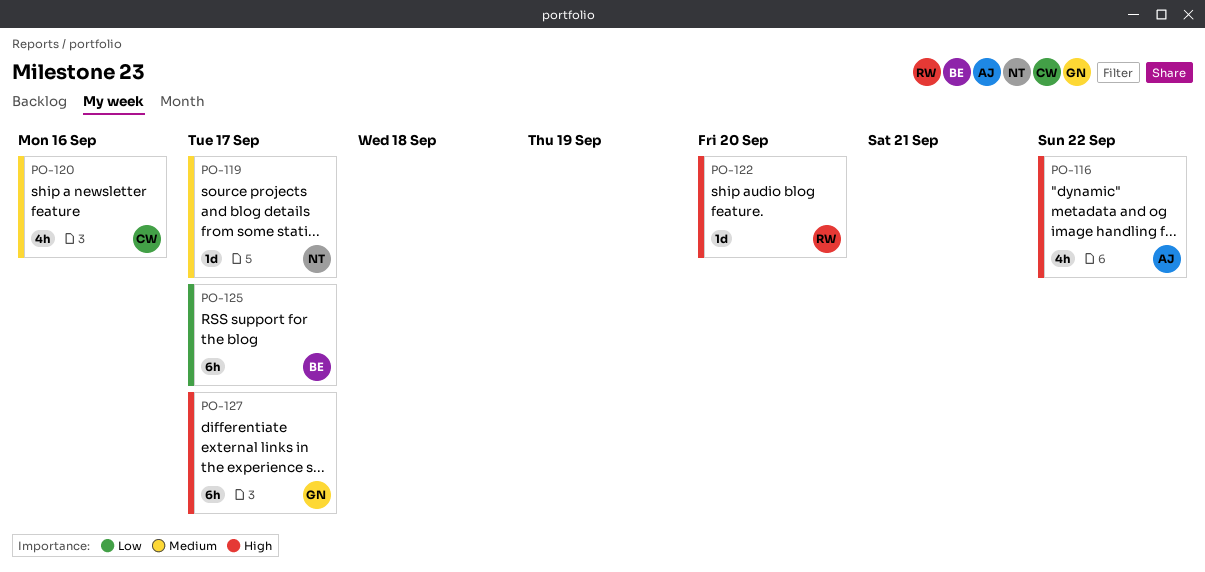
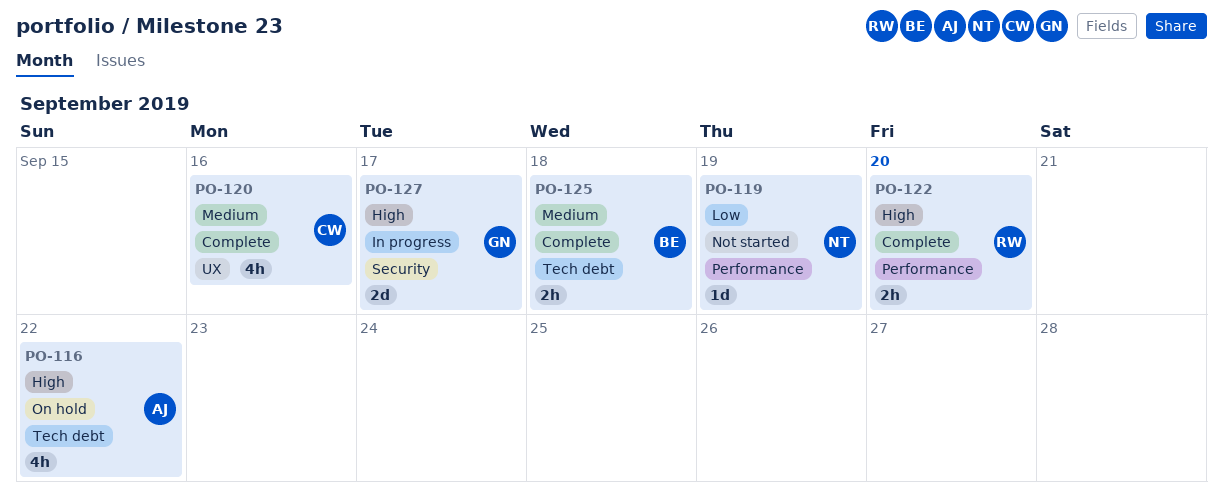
PO-119, priority: Medium -> Low
PO-119, due: Sep 17 -> Sep 19
PO-122, estimate: 1d -> 2h
PO-125, priority: Low -> Medium
PO-125, estimate: 6h -> 2h
PO-125, due: Sep 17 -> Sep 18
PO-127, estimate: 6h -> 2d

